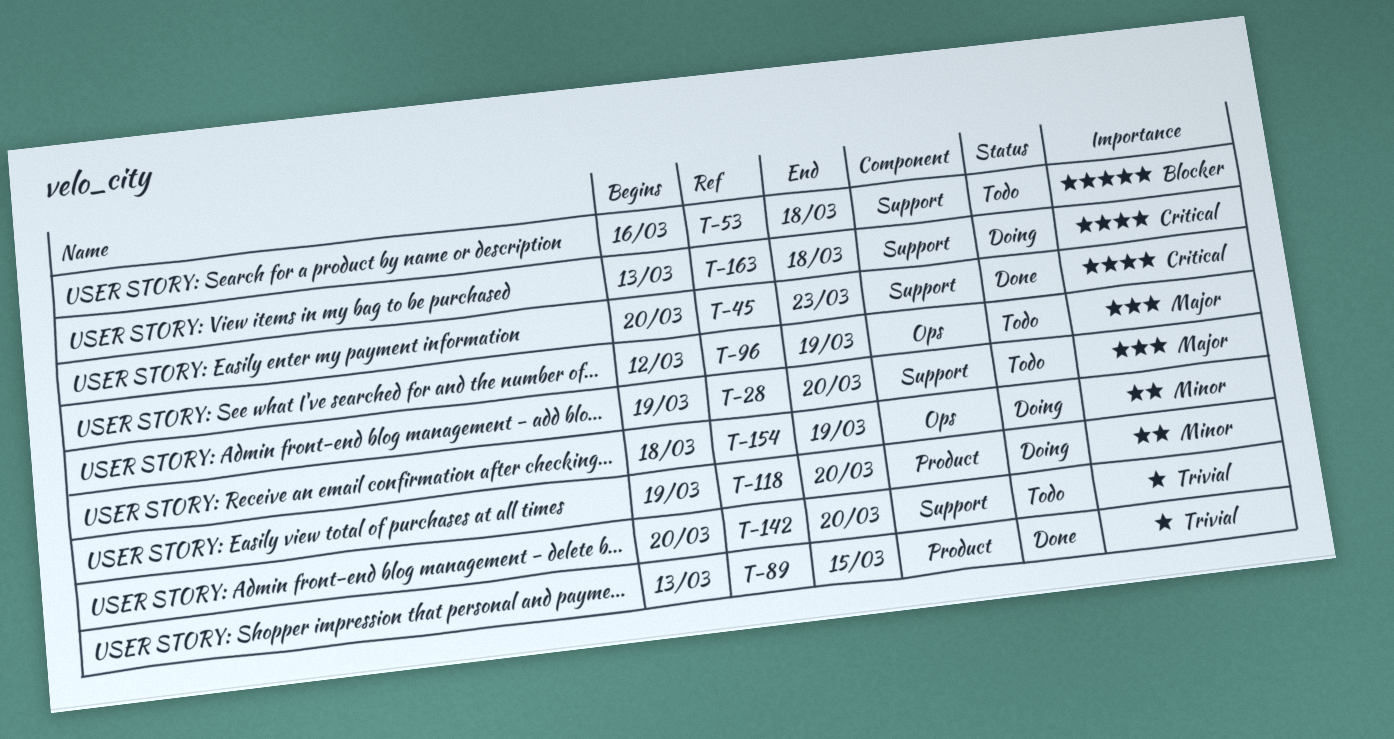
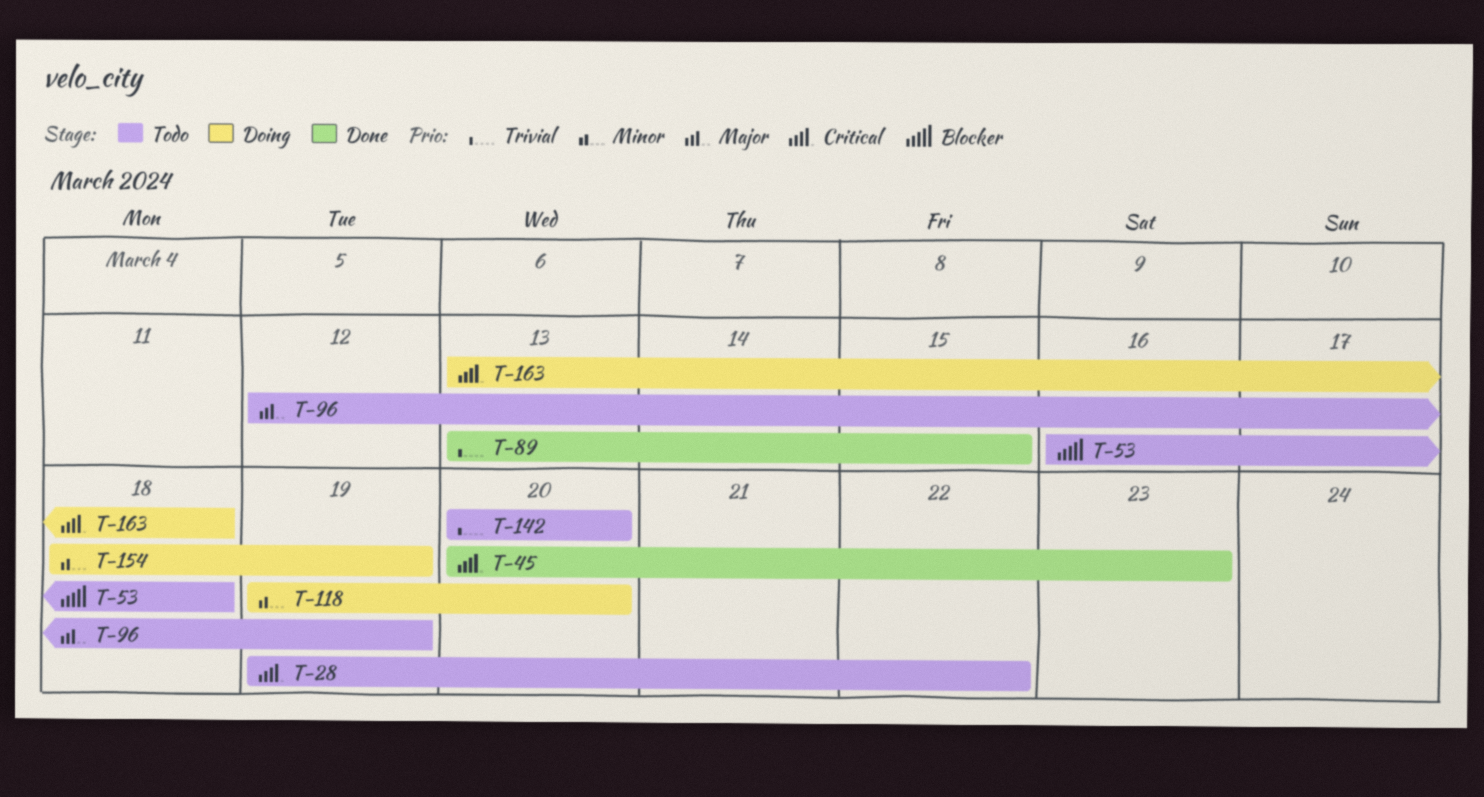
T-28, priority: Major -> Critical
T-28, due: Mar 20 -> Mar 22

